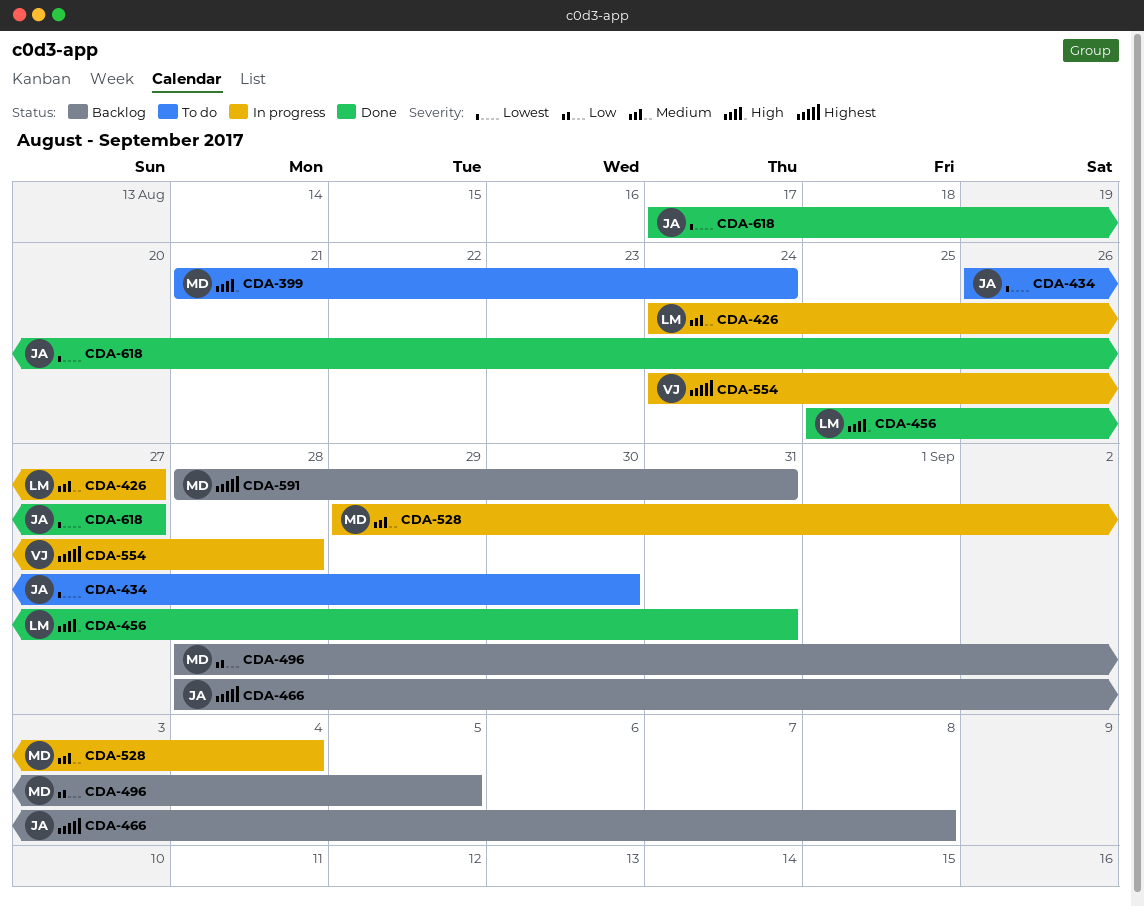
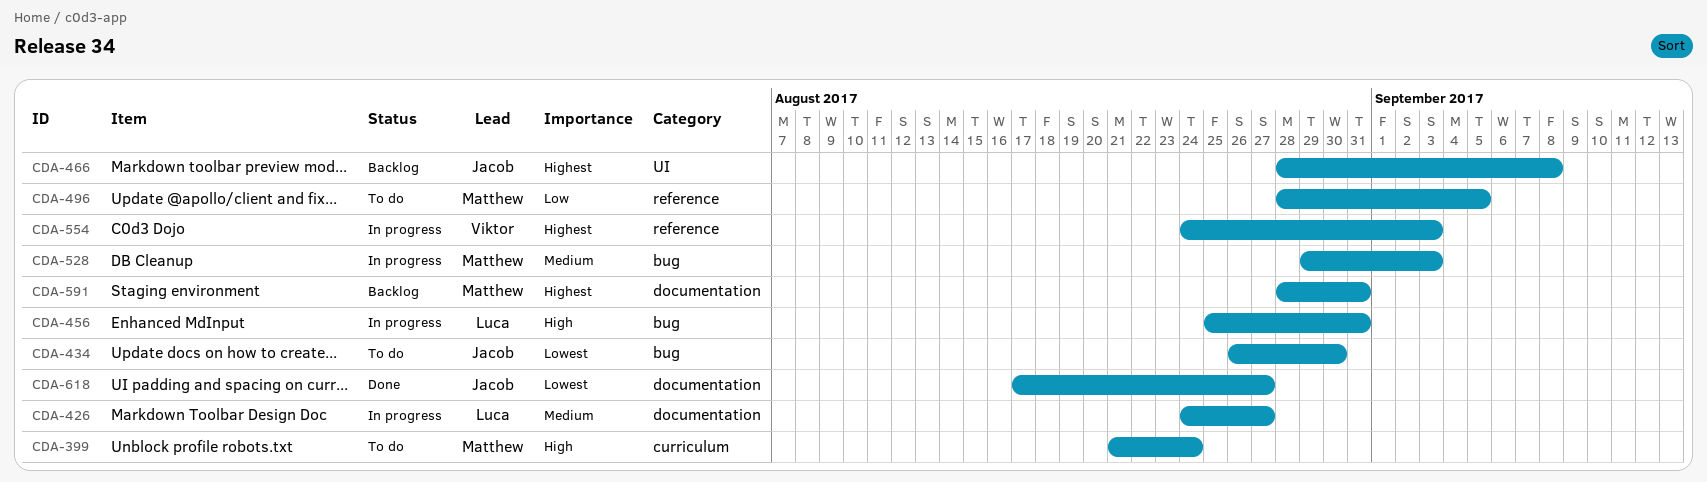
CDA-456, status: Done -> In progress
CDA-496, status: Backlog -> To do
CDA-528, due: Sep 4 -> Sep 3
CDA-554, due: Aug 28 -> Sep 3

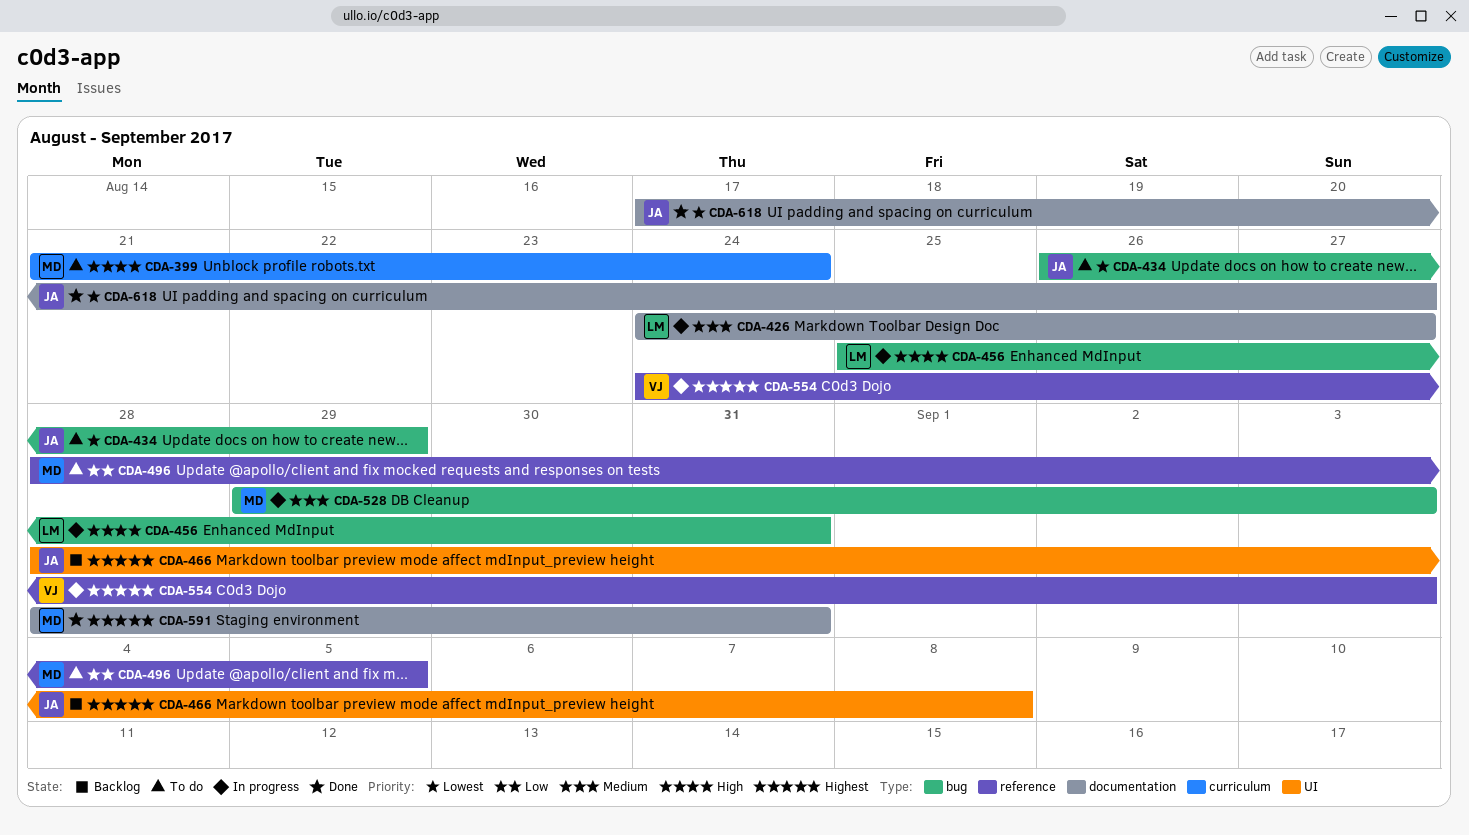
CDA-434, due: Aug 30 -> Aug 29
CDA-591, status: Backlog -> Done

